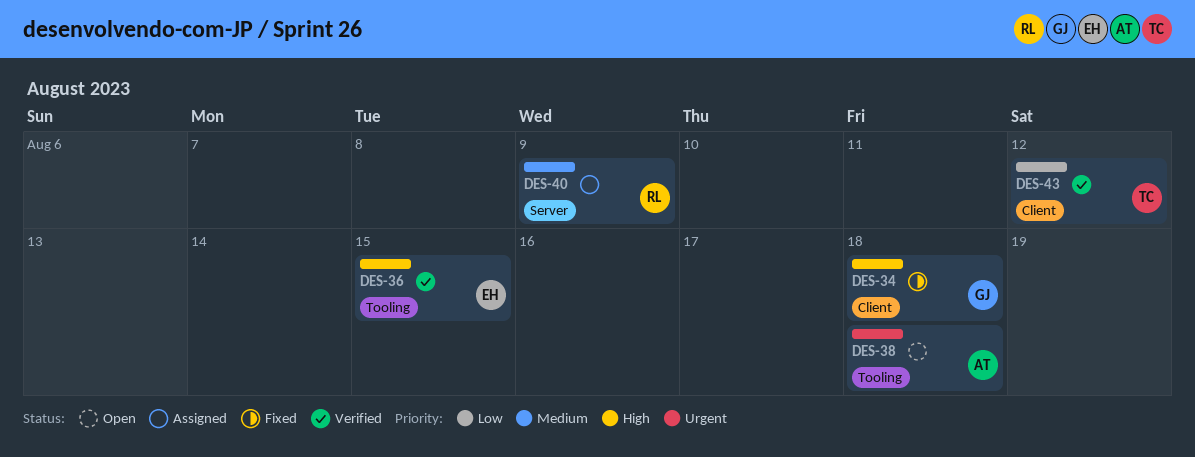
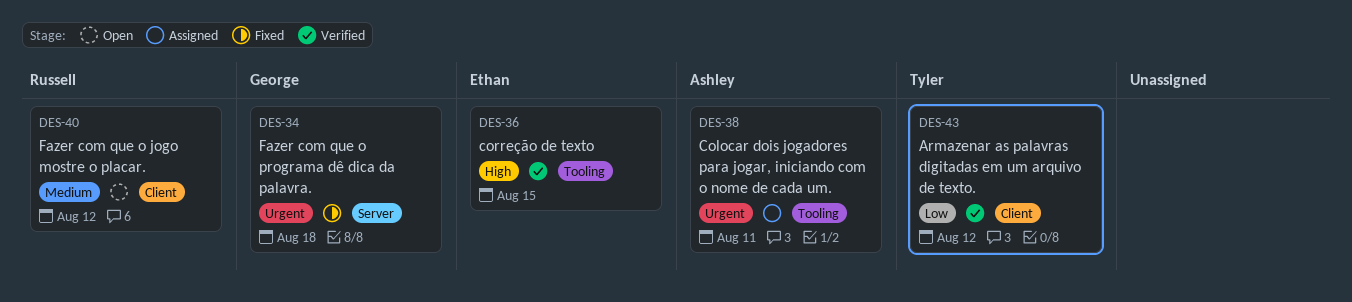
DES-34, priority: High -> Urgent
DES-34, label: Client -> Server
DES-38, status: Open -> Assigned
DES-38, due: Aug 18 -> Aug 11
DES-40, status: Assigned -> Open
DES-40, label: Server -> Client
DES-40, due: Aug 9 -> Aug 12

